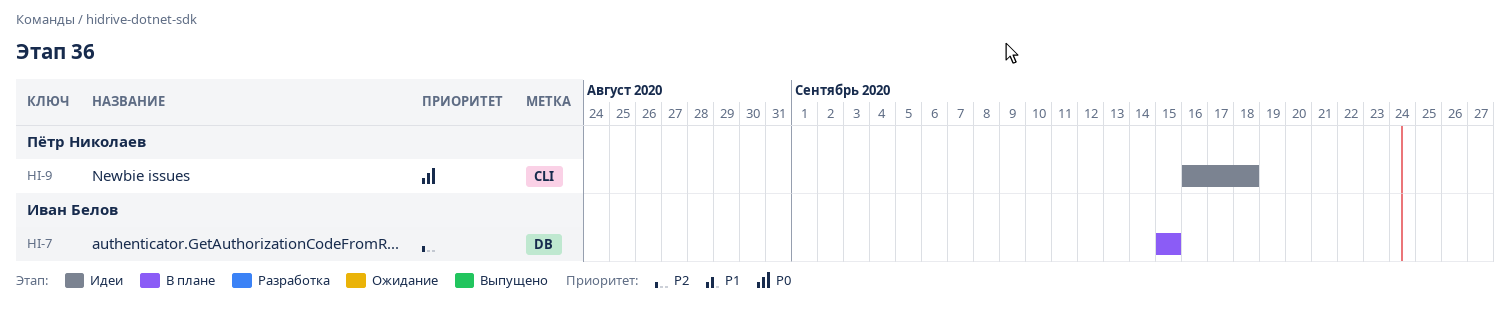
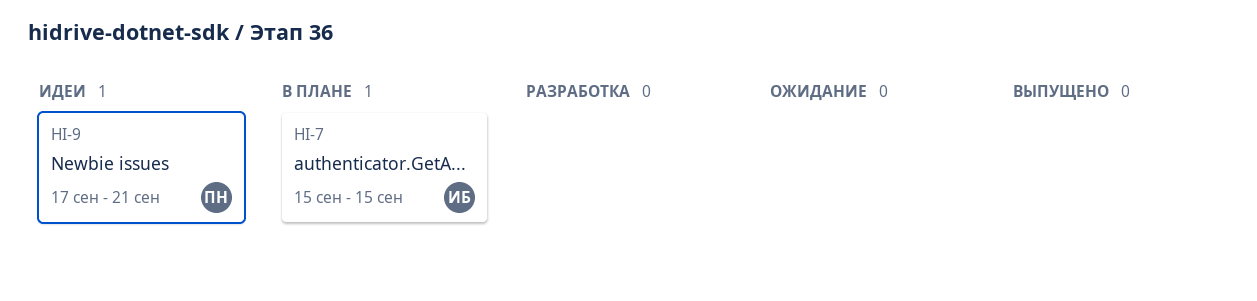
HI-9, start: Sep 16 -> Sep 17
HI-9, due: Sep 18 -> Sep 21

